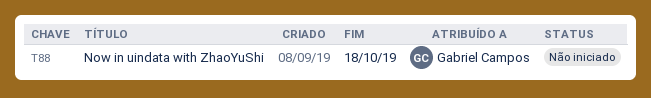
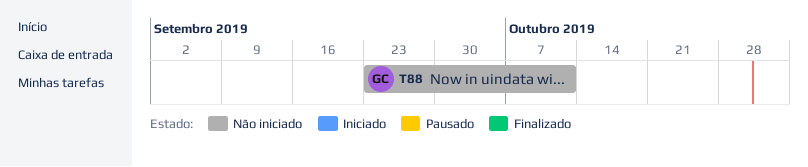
T88, due: Oct 18 -> Oct 11

